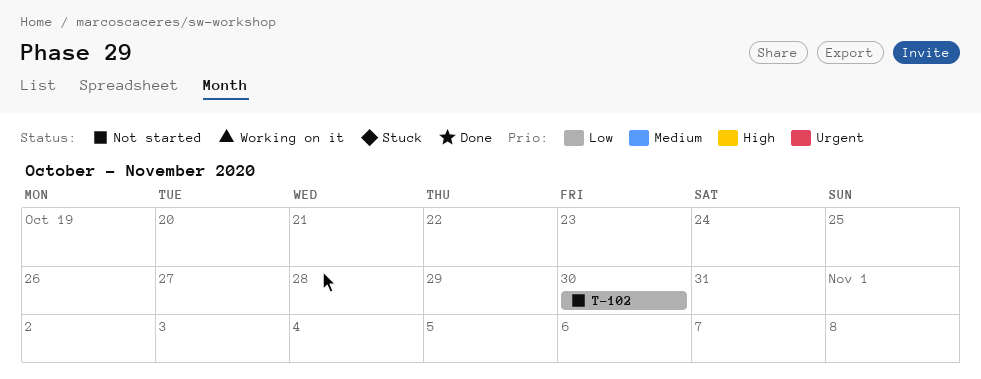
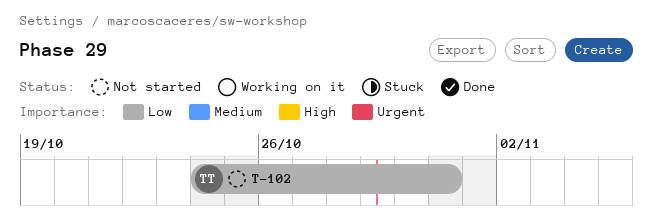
T-102, start: Oct 30 -> Oct 24
T-102, due: Oct 30 -> Oct 31

